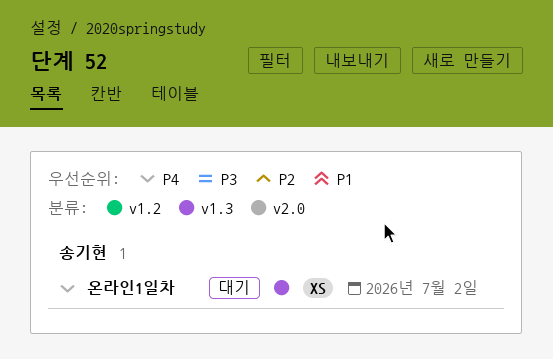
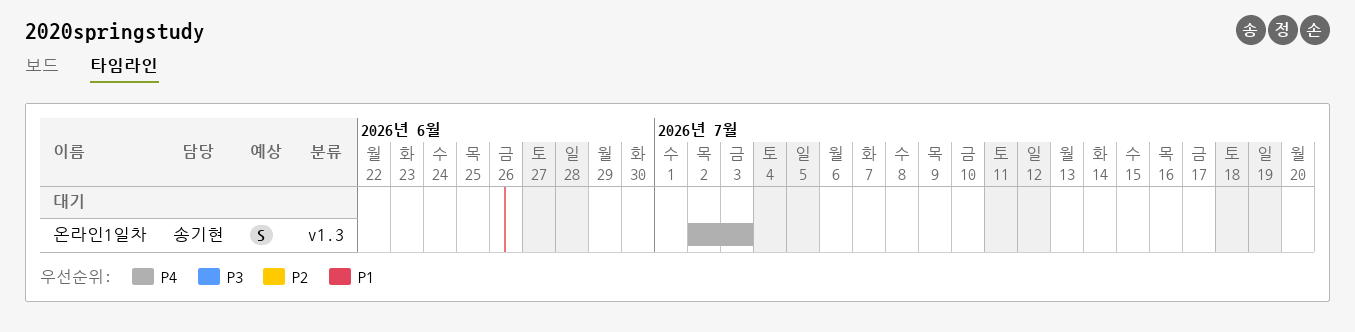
온라인1일차, estimate: XS -> S
온라인1일차, due: Jul 2 -> Jul 3

